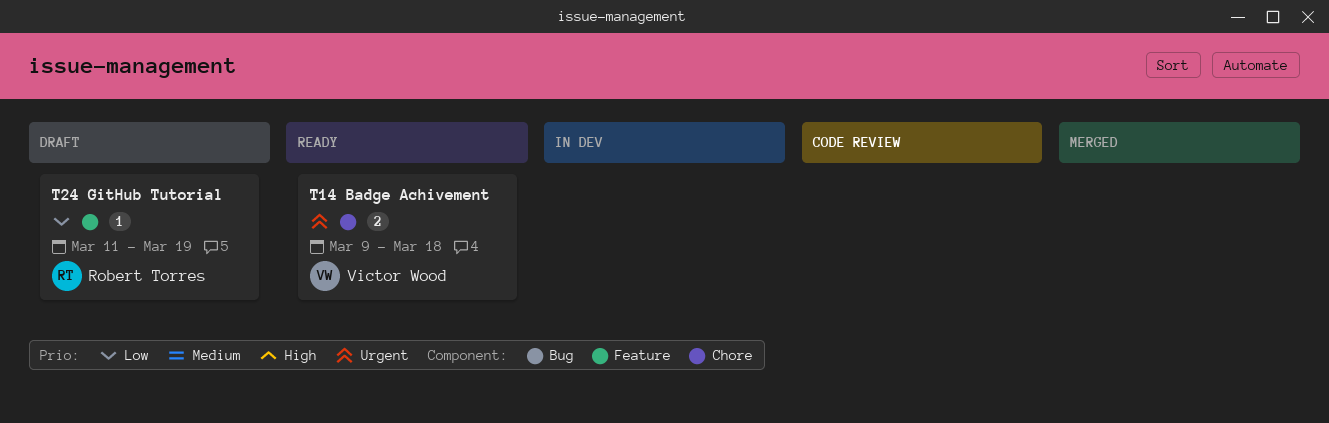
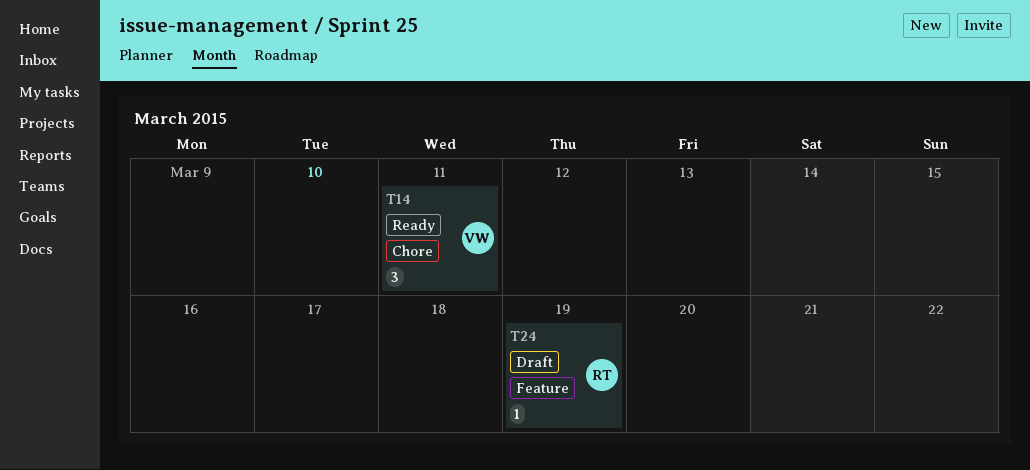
T14, estimate: 2 -> 3
T14, due: Mar 18 -> Mar 11

